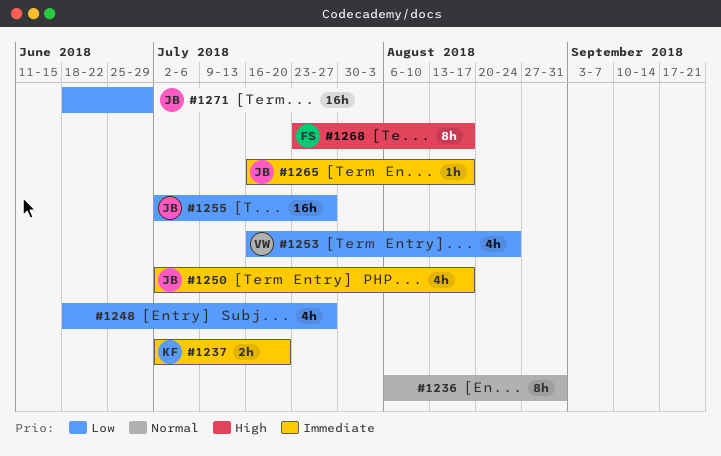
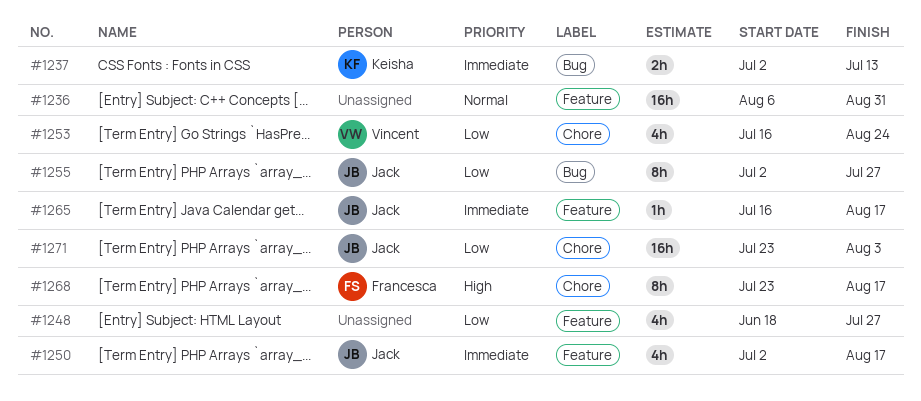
#1236, estimate: 8h -> 16h
#1237, due: Jul 20 -> Jul 13
#1255, estimate: 16h -> 8h
#1271, start: Jun 18 -> Jul 23
#1271, due: Jun 29 -> Aug 3

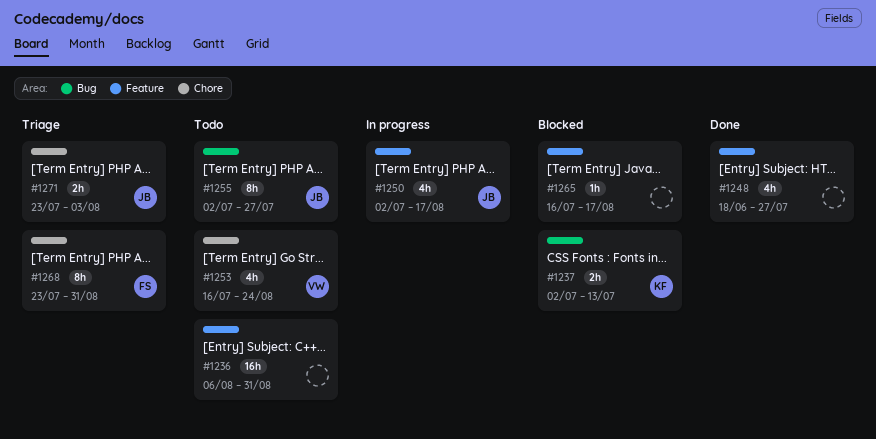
#1265, owner: Jack -> none
#1268, due: Aug 17 -> Aug 31
#1271, estimate: 16h -> 2h

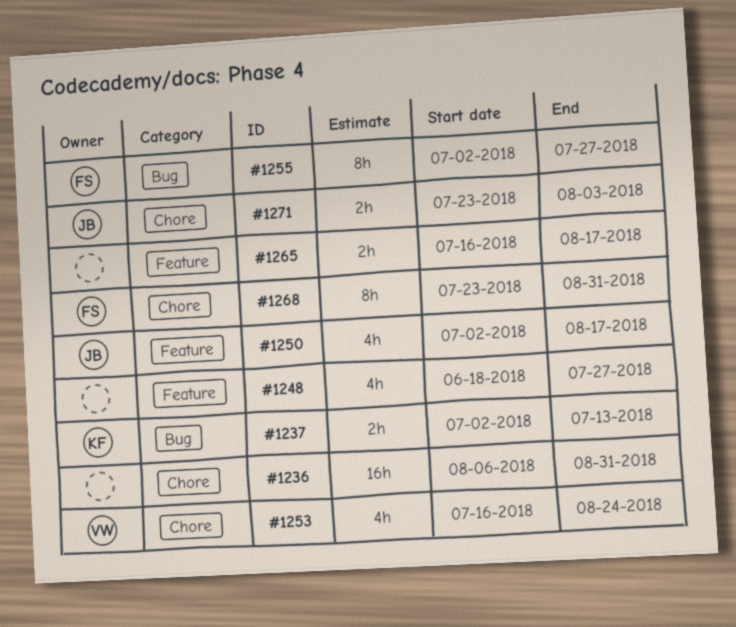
#1236, label: Feature -> Chore
#1255, owner: JB -> FS
#1265, estimate: 1h -> 2h

